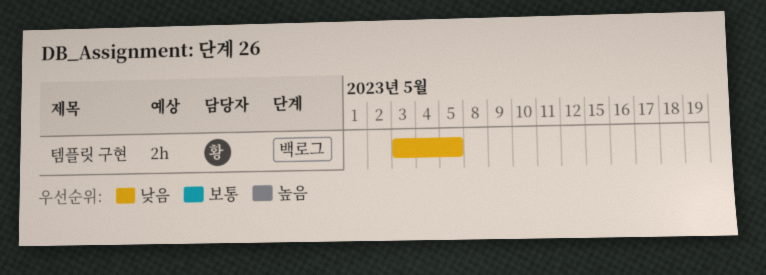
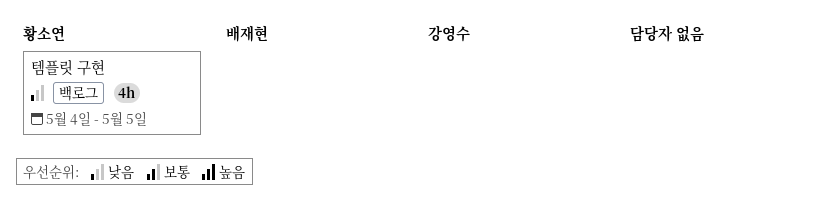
템플릿 구현, estimate: 2h -> 4h
템플릿 구현, start: May 3 -> May 4

